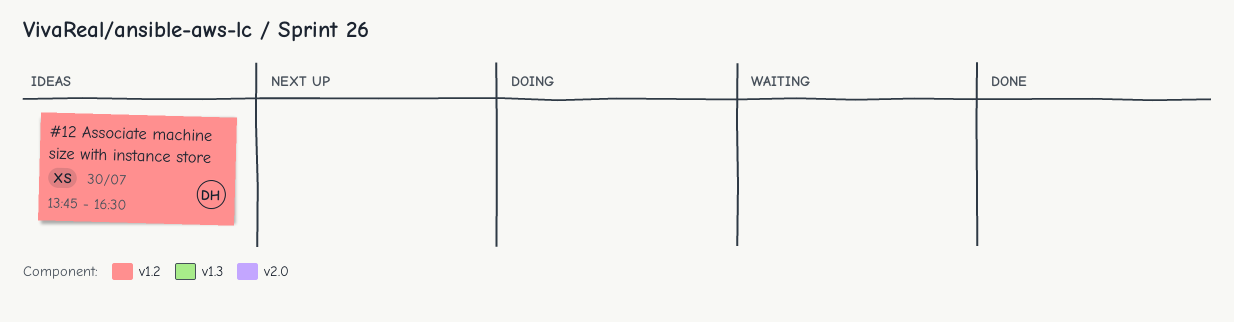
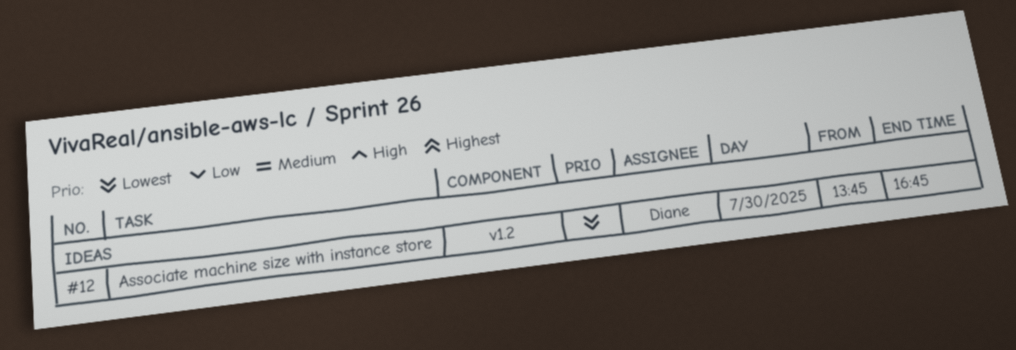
#12, ends: 16:30 -> 16:45

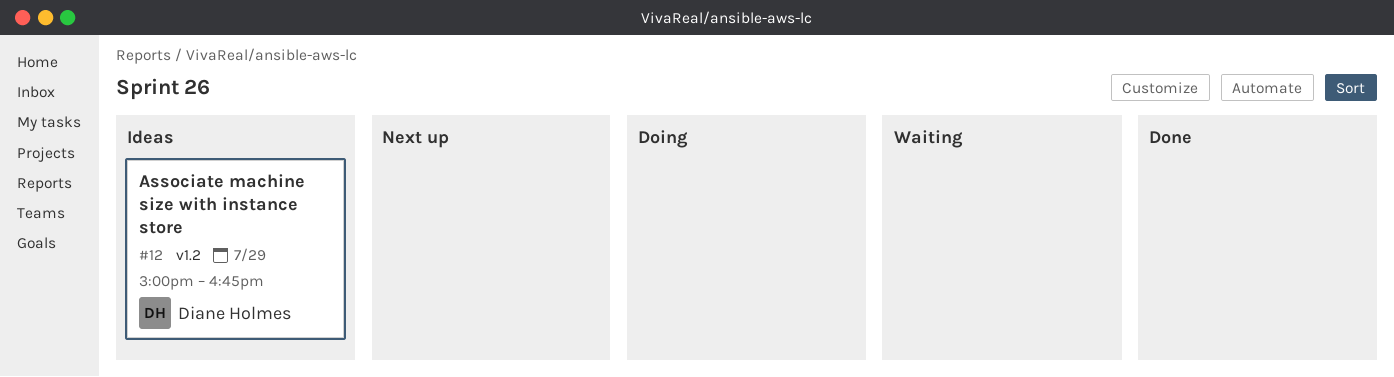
#12, day: Jul 30 -> Jul 29
#12, begins: 13:45 -> 15:00

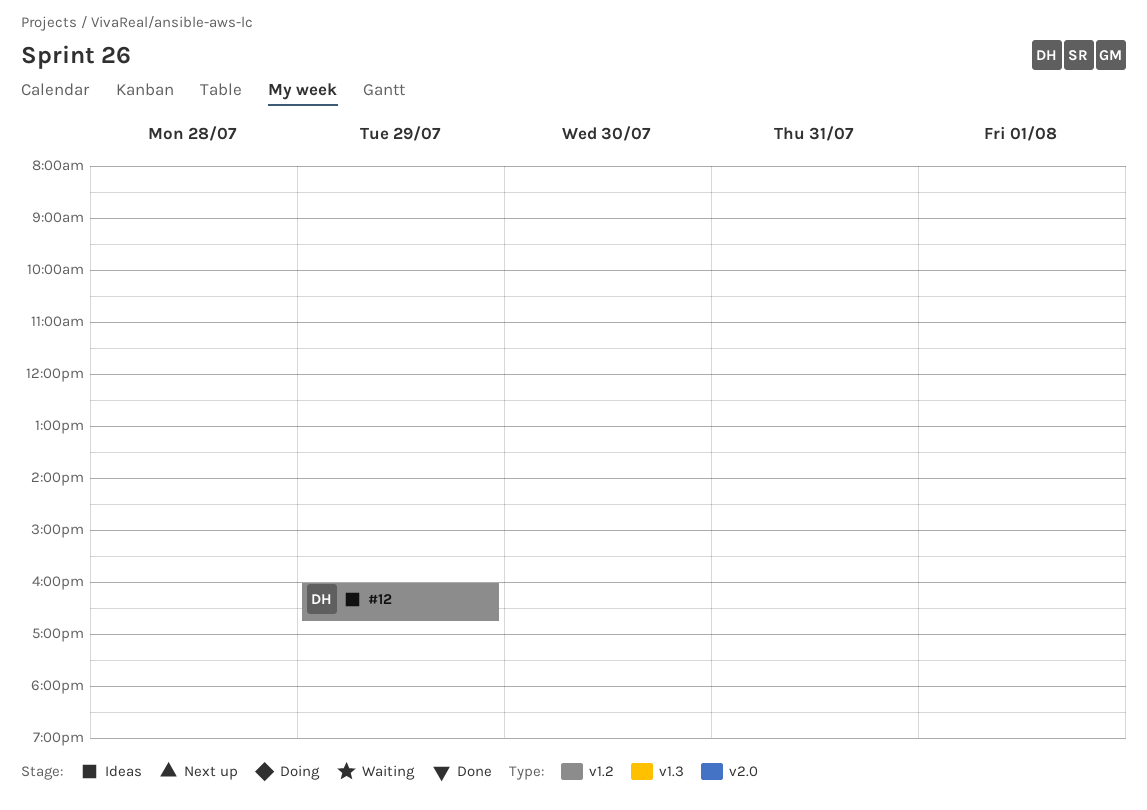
#12, begins: 15:00 -> 16:00

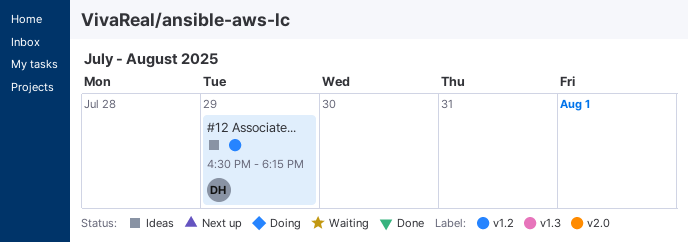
#12, begins: 16:00 -> 16:30
#12, ends: 16:45 -> 18:15

